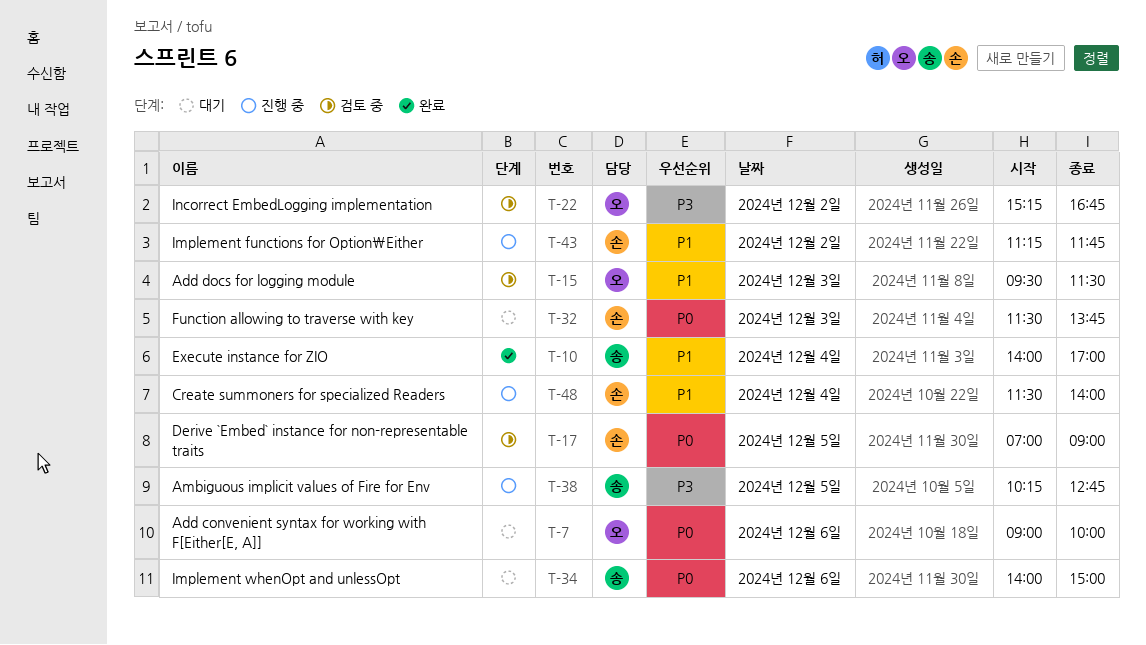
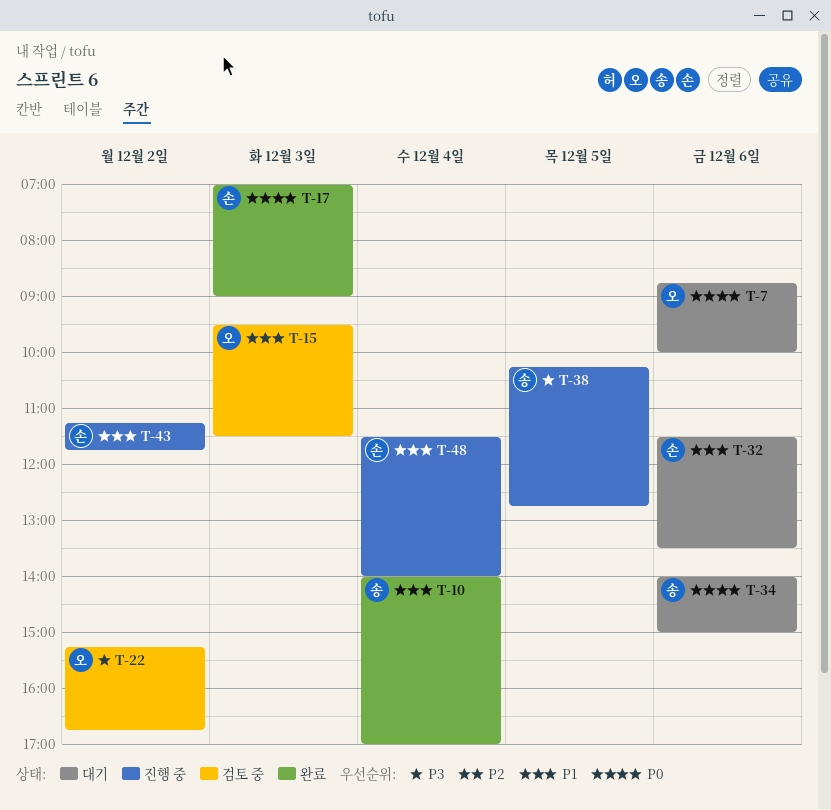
T-7, begins: 09:00 -> 08:45
T-17, status: 검토 중 -> 완료
T-17, day: Dec 5 -> Dec 3
T-32, priority: P0 -> P1
T-32, day: Dec 3 -> Dec 6
T-32, ends: 13:45 -> 13:30

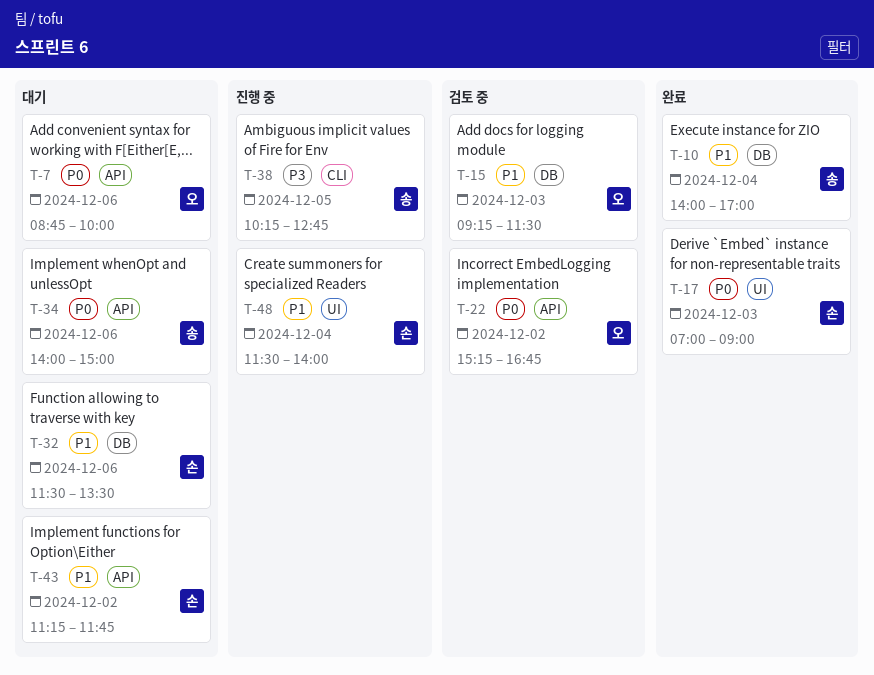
T-15, begins: 09:30 -> 09:15
T-22, priority: P3 -> P0
T-43, status: 진행 중 -> 대기

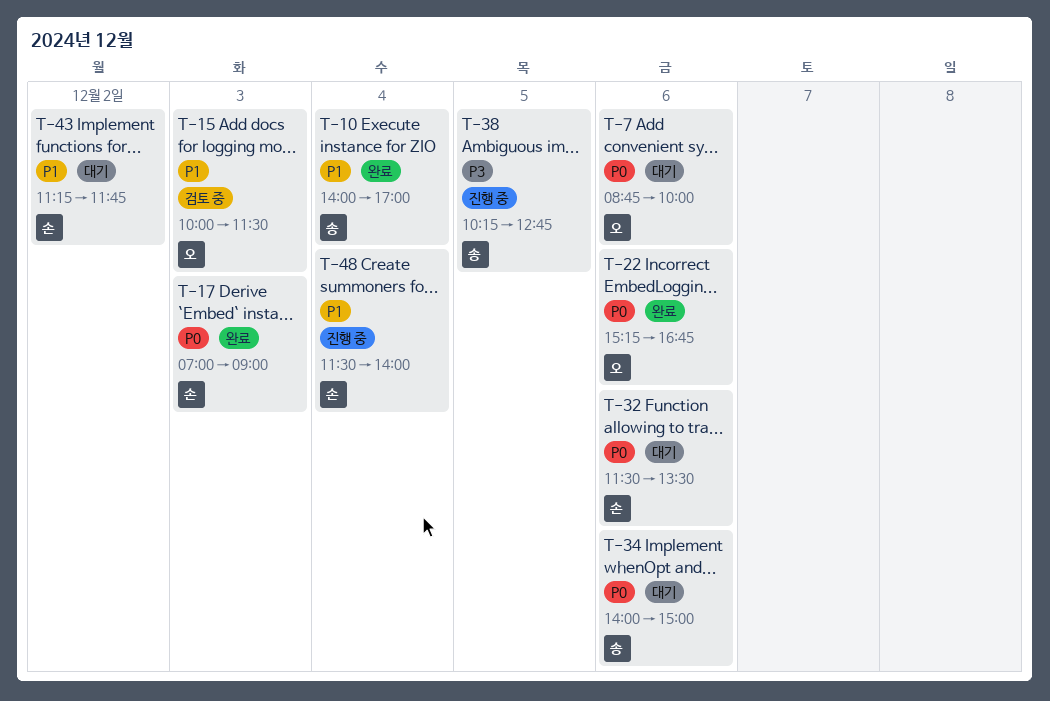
T-15, begins: 09:15 -> 10:00
T-22, status: 검토 중 -> 완료
T-22, day: Dec 2 -> Dec 6
T-32, priority: P1 -> P0

